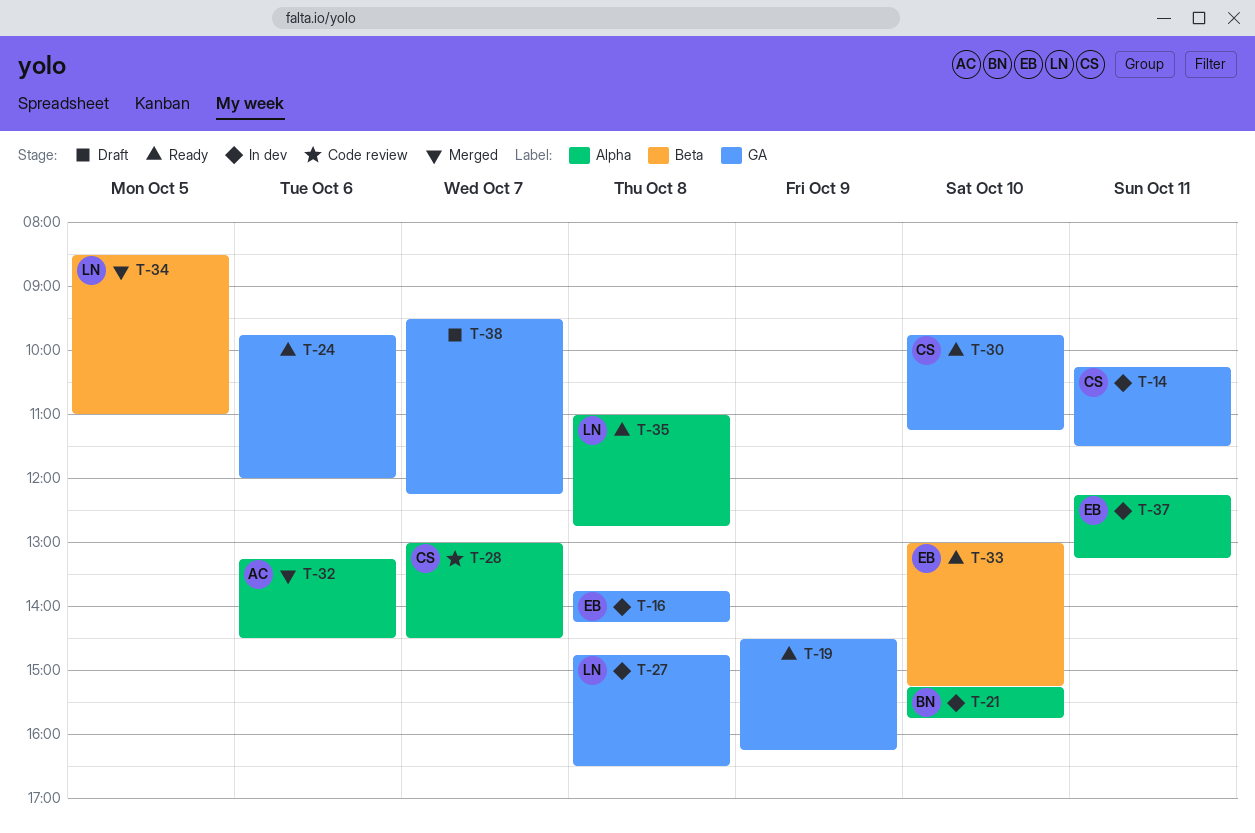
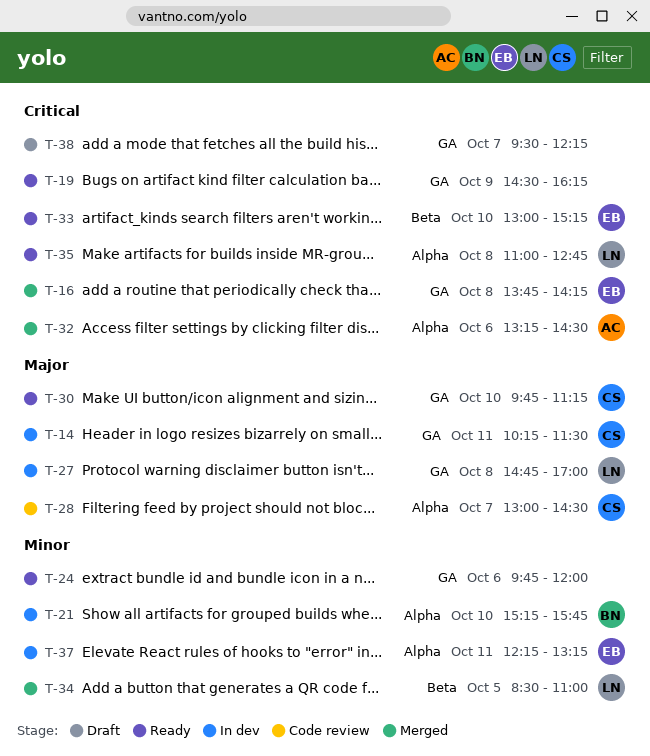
T-16, status: In dev -> Merged
T-27, ends: 16:30 -> 17:00

